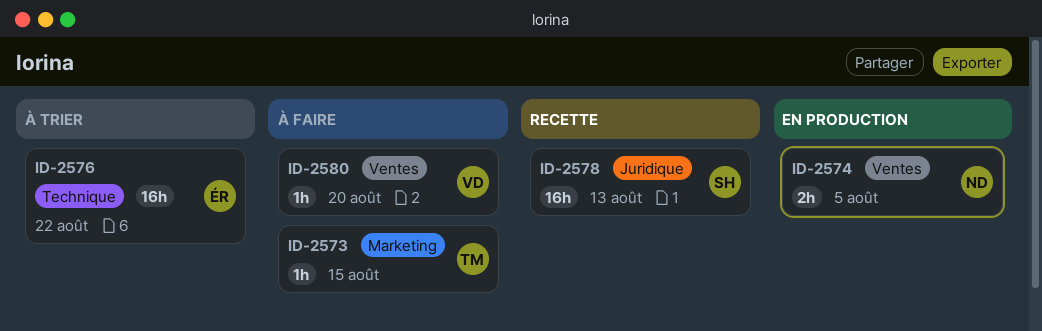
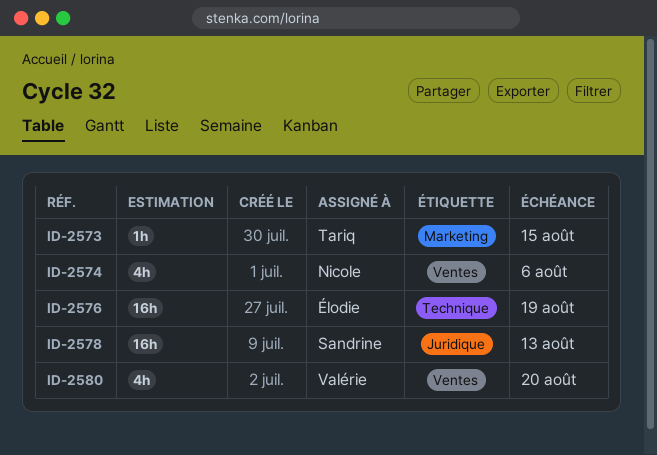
ID-2574, estimate: 2h -> 4h
ID-2574, due: Aug 5 -> Aug 6
ID-2576, due: Aug 22 -> Aug 19
ID-2580, estimate: 1h -> 4h

